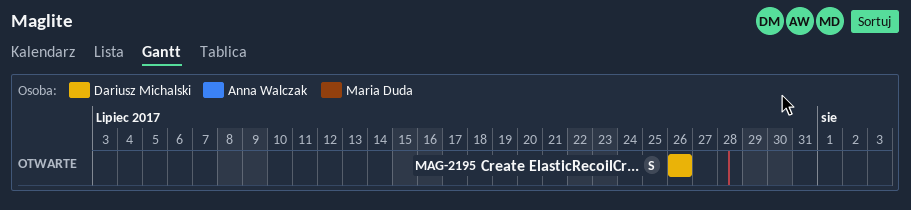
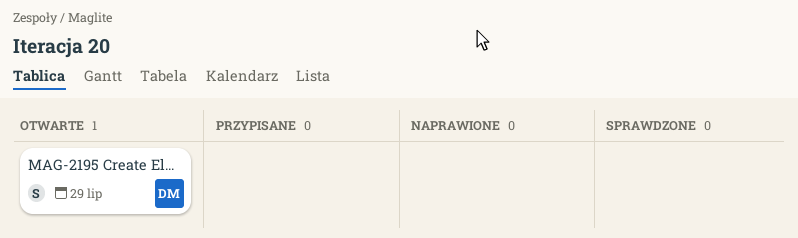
MAG-2195, due: Jul 26 -> Jul 29

